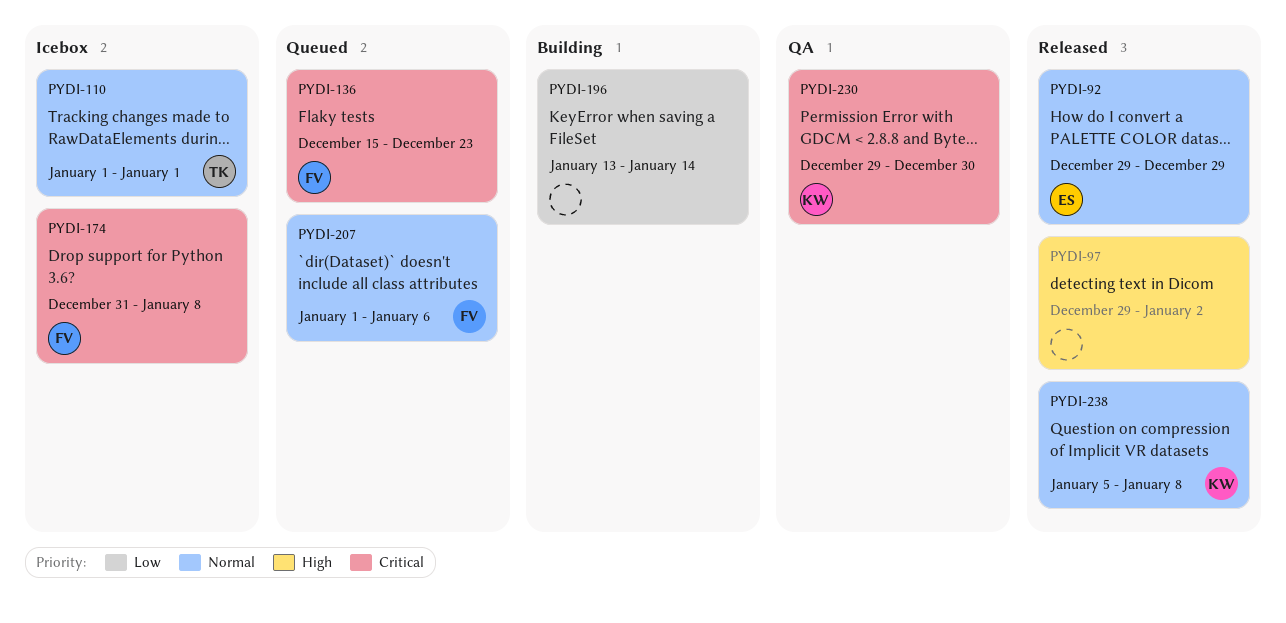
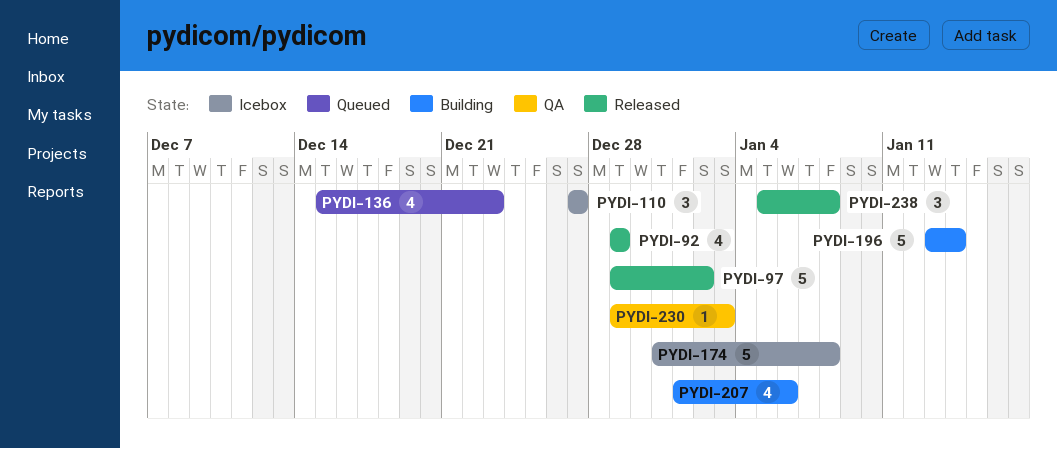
PYDI-110, start: Jan 1 -> Dec 27
PYDI-110, due: Jan 1 -> Dec 27
PYDI-207, status: Queued -> Building
PYDI-230, due: Dec 30 -> Jan 3

